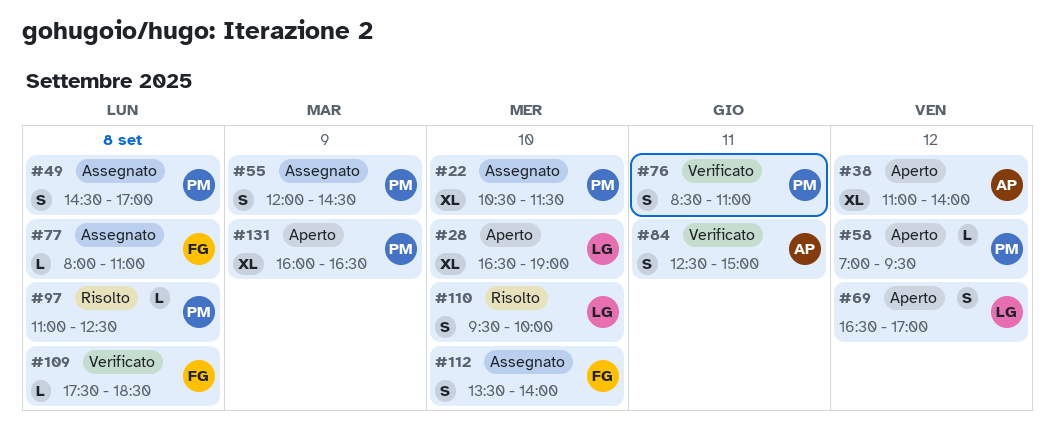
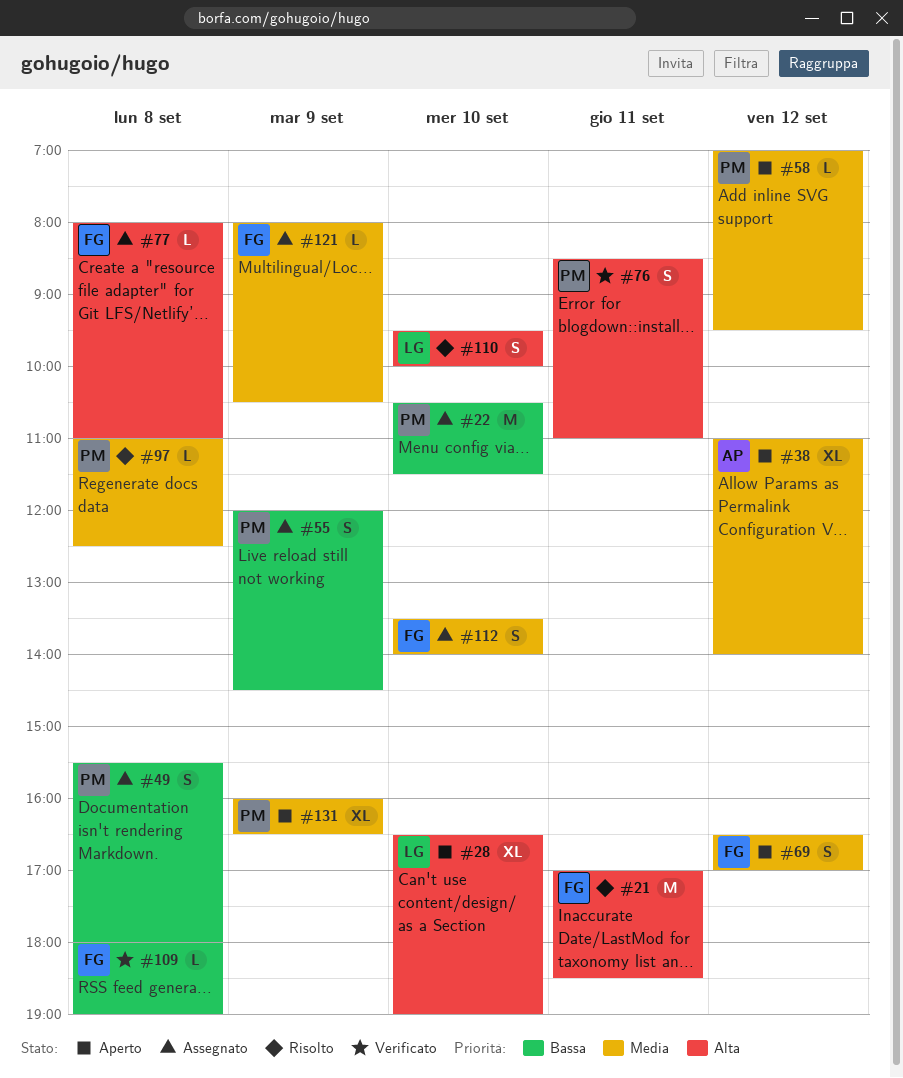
#21: none -> present
#22, estimate: XL -> M
#49, begins: 14:30 -> 15:30
#49, ends: 17:00 -> 18:00
#69, owner: LG -> FG
#84: present -> none
#109, begins: 17:30 -> 18:00
#109, ends: 18:30 -> 19:00
#121: none -> present

